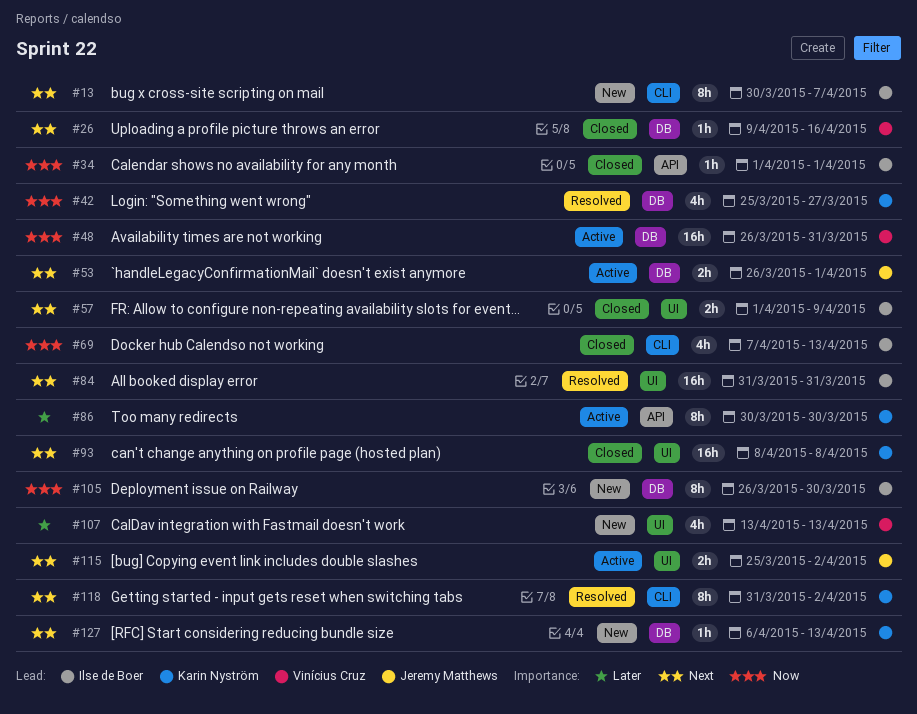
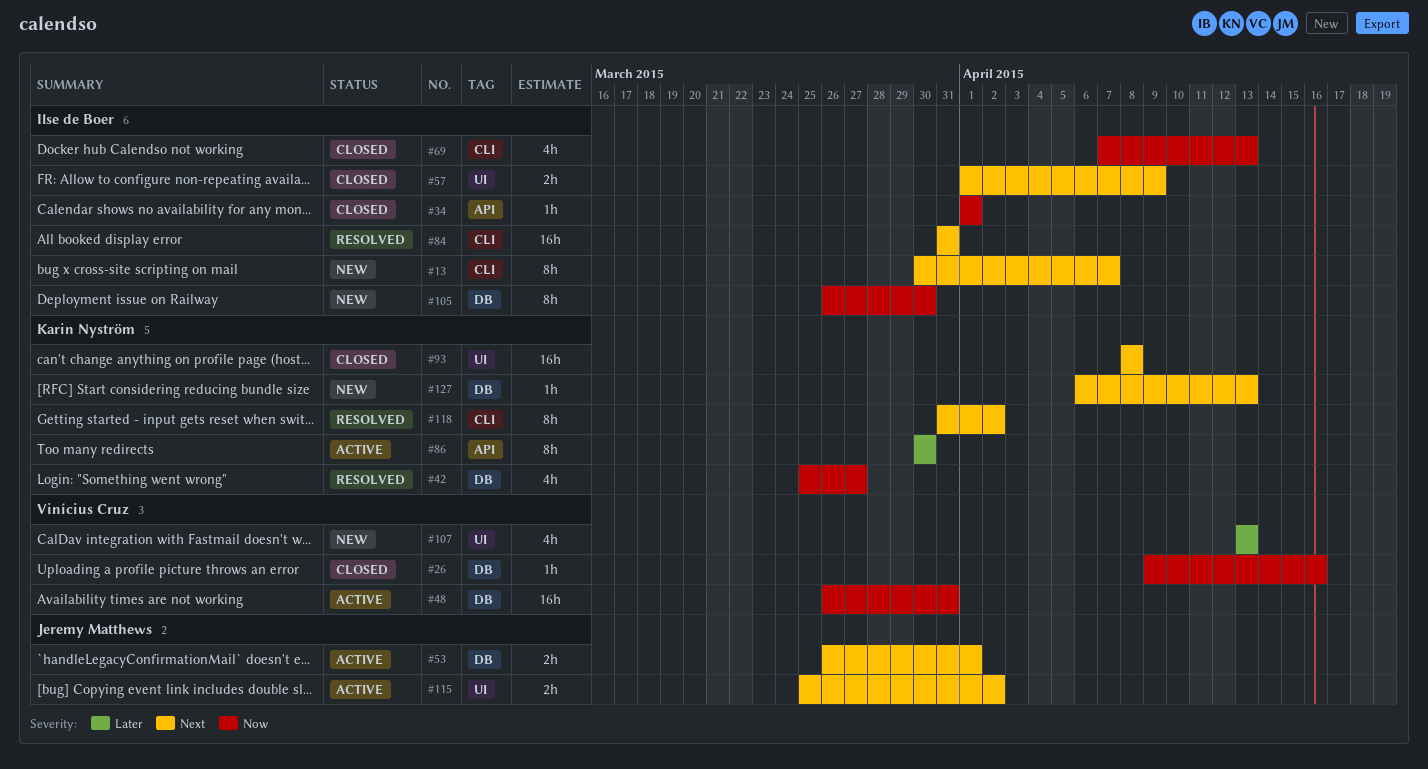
#26, priority: Next -> Now
#84, label: UI -> CLI

